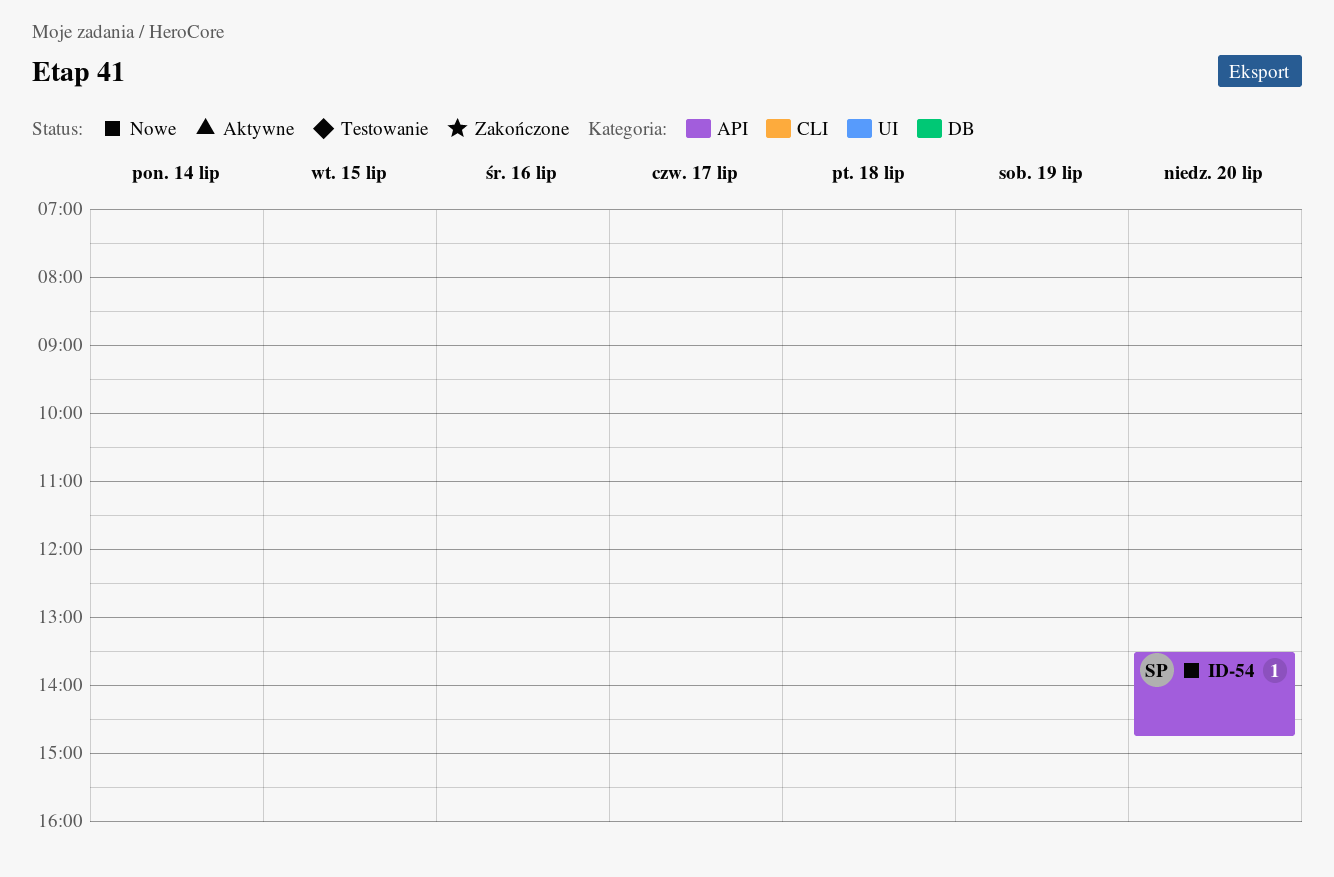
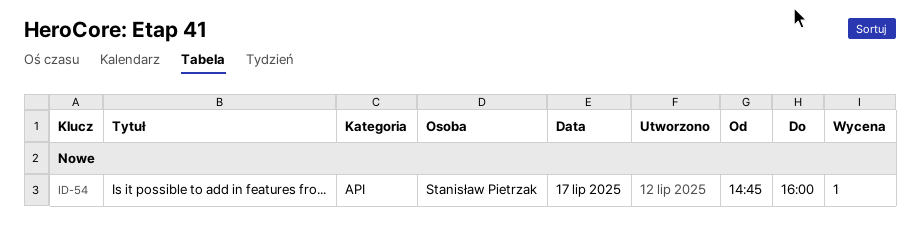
ID-54, day: Jul 20 -> Jul 17
ID-54, begins: 13:30 -> 14:45
ID-54, ends: 14:45 -> 16:00

